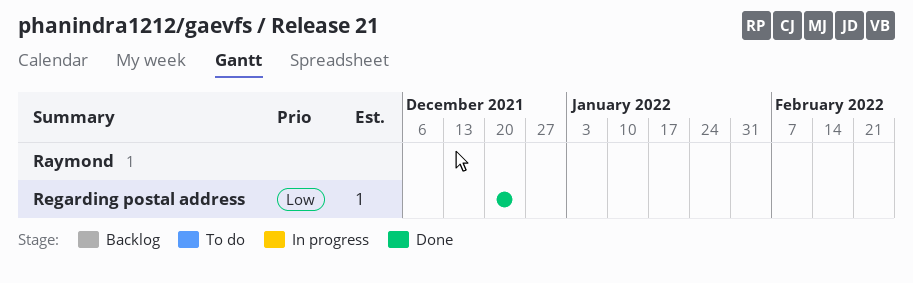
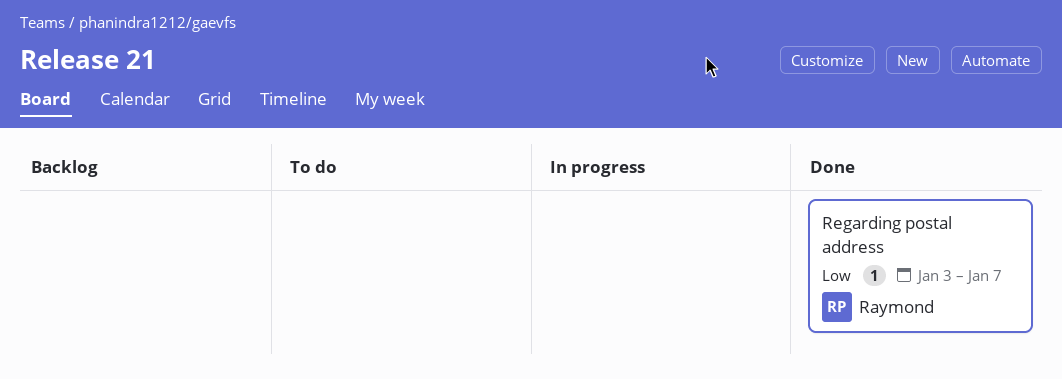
Regarding postal address, start: Dec 20 -> Jan 3
Regarding postal address, due: Dec 24 -> Jan 7

